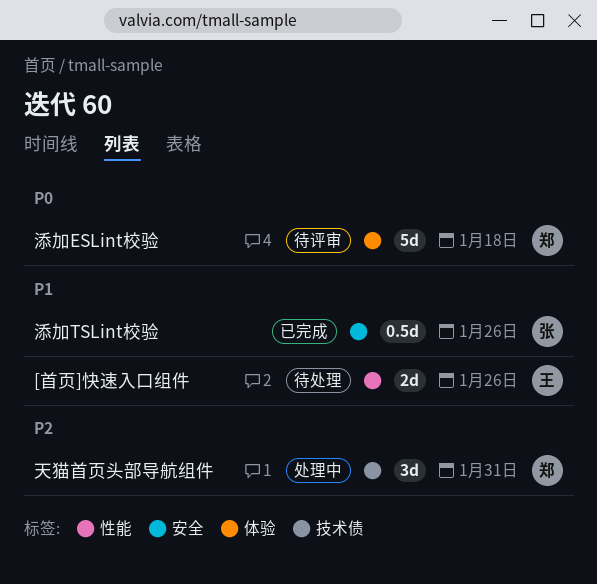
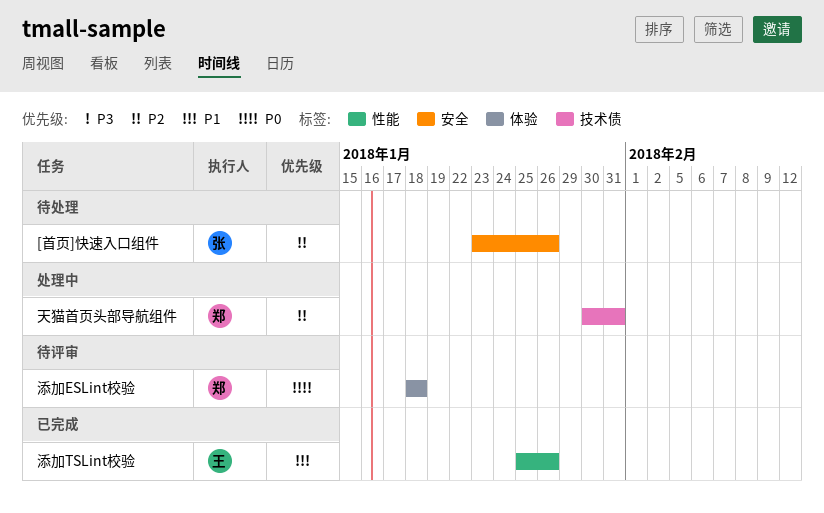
[首页]快速入口组件, owner: 王 -> 张
[首页]快速入口组件, priority: P1 -> P2
[首页]快速入口组件, label: 性能 -> 安全
添加TSLint校验, owner: 张 -> 王
添加TSLint校验, label: 安全 -> 性能

